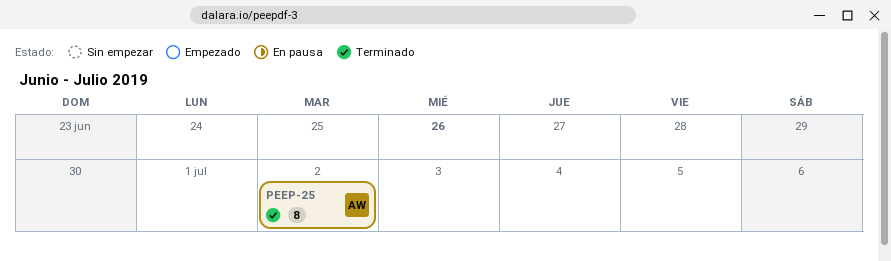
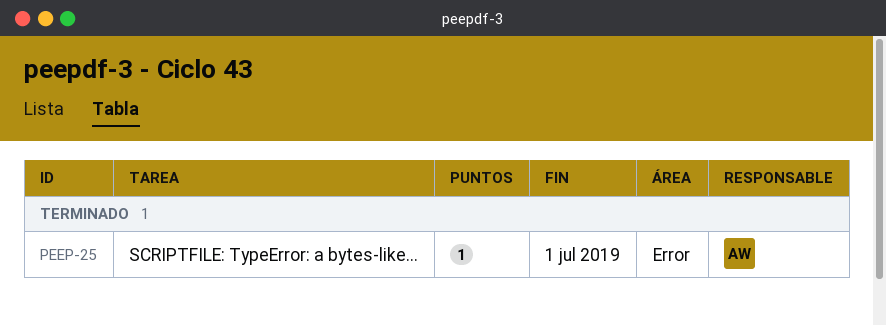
PEEP-25, estimate: 8 -> 1
PEEP-25, due: Jul 2 -> Jul 1

